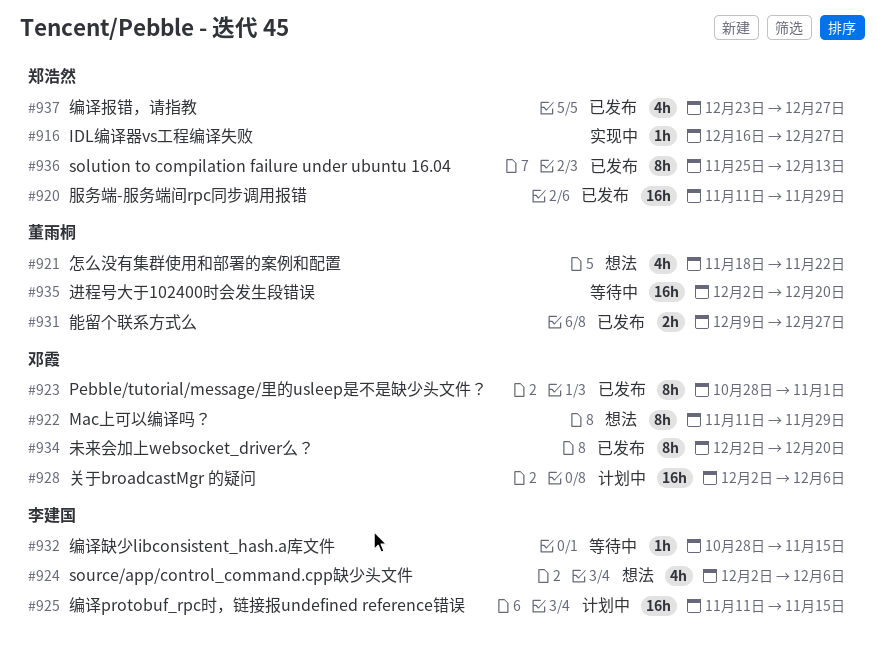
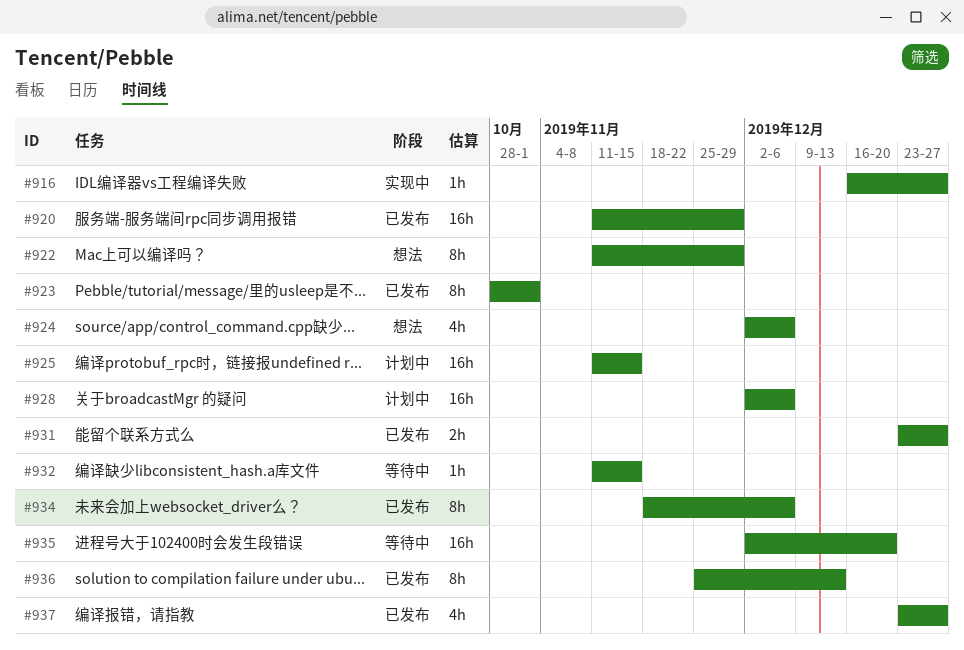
#921: present -> none
#931, start: Dec 9 -> Dec 23
#932, start: Oct 28 -> Nov 11
#934, start: Dec 2 -> Nov 18
#934, due: Dec 20 -> Dec 6

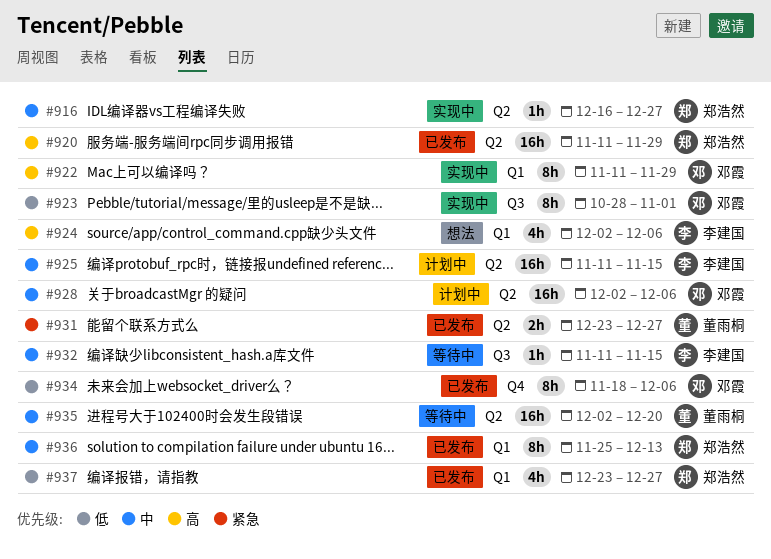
#922, status: 想法 -> 实现中
#923, status: 已发布 -> 实现中

